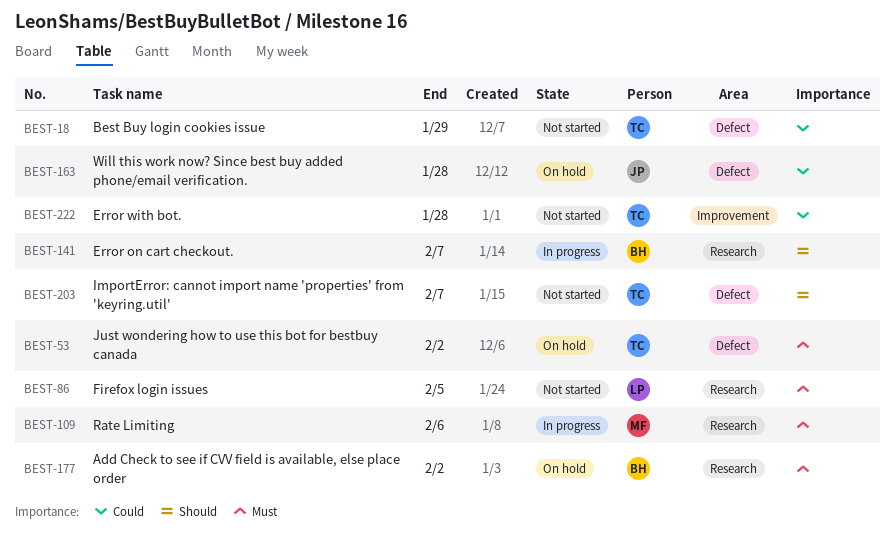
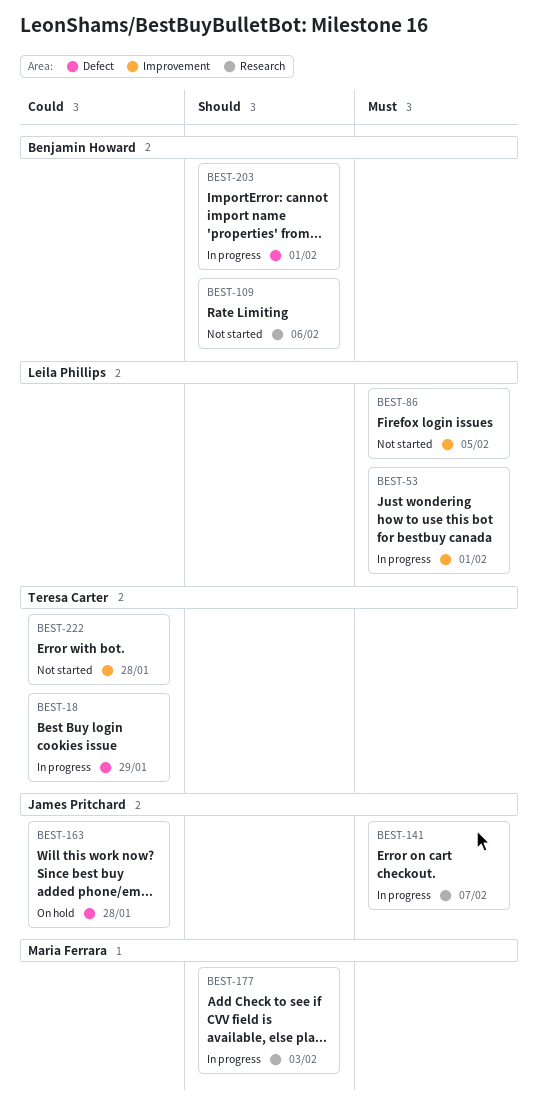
BEST-18, status: Not started -> In progress
BEST-53, status: On hold -> In progress
BEST-53, owner: Teresa Carter -> Leila Phillips
BEST-53, label: Defect -> Improvement
BEST-53, due: Feb 2 -> Feb 1
BEST-86, label: Research -> Improvement
BEST-109, status: In progress -> Not started
BEST-109, owner: Maria Ferrara -> Benjamin Howard
BEST-109, priority: Must -> Should
BEST-141, owner: Benjamin Howard -> James Pritchard
BEST-141, priority: Should -> Must
BEST-177, status: On hold -> In progress
BEST-177, owner: Benjamin Howard -> Maria Ferrara
BEST-177, priority: Must -> Should
BEST-177, due: Feb 2 -> Feb 3
BEST-203, status: Not started -> In progress
BEST-203, owner: Teresa Carter -> Benjamin Howard
BEST-203, due: Feb 7 -> Feb 1

